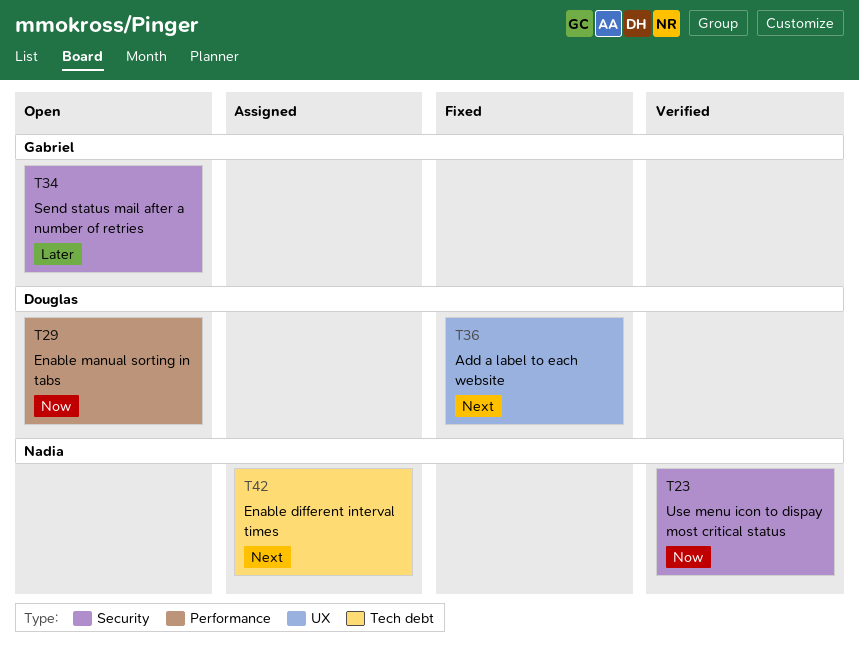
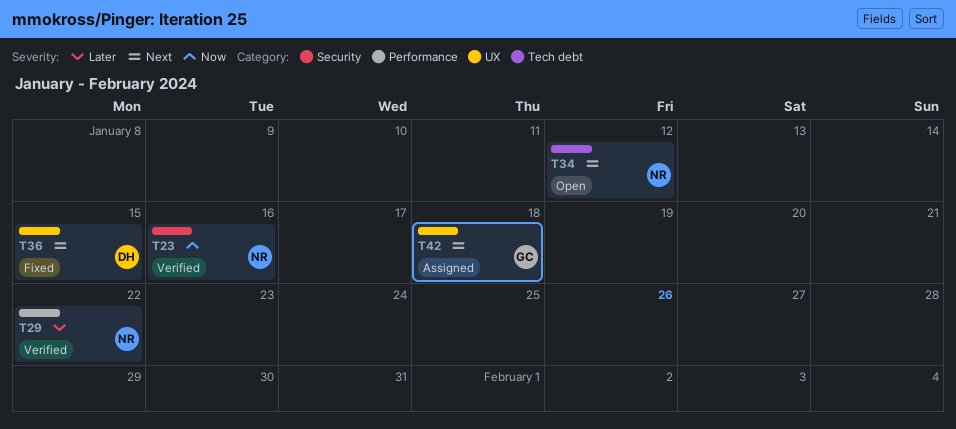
T29, status: Open -> Verified
T29, owner: Douglas -> Nadia
T29, priority: Now -> Later
T34, owner: Gabriel -> Nadia
T34, priority: Later -> Next
T34, label: Security -> Tech debt
T42, owner: Nadia -> Gabriel
T42, label: Tech debt -> UX

